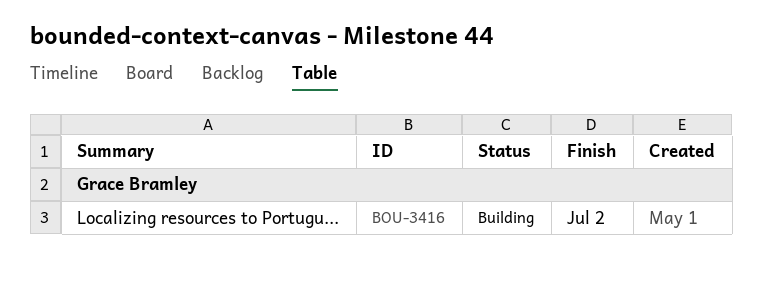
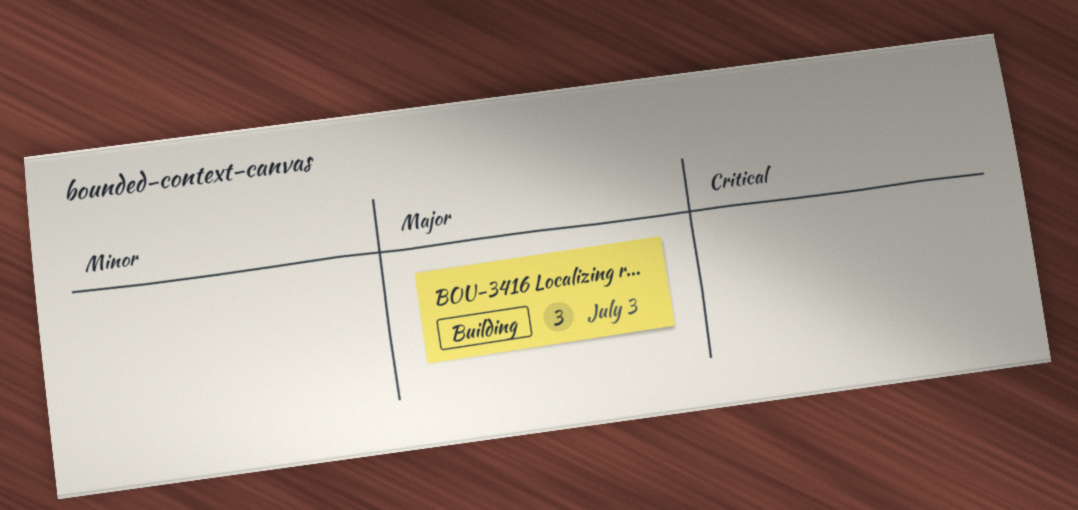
BOU-3416, due: Jul 2 -> Jul 3

